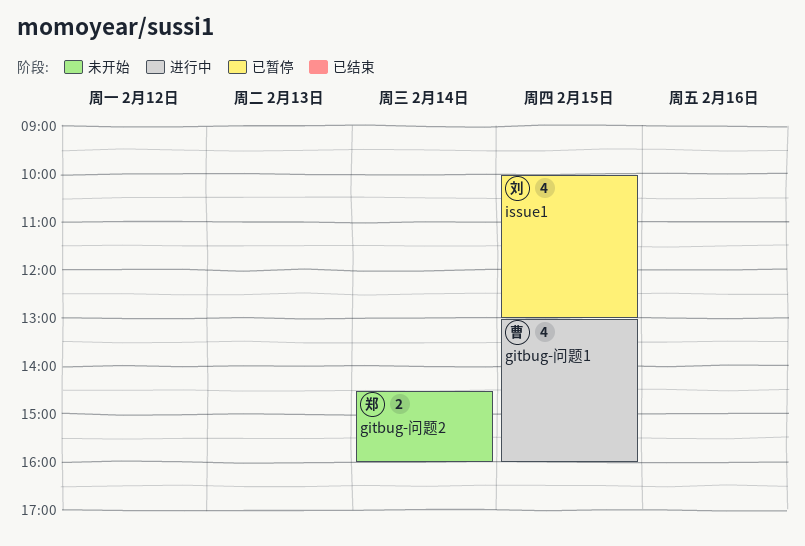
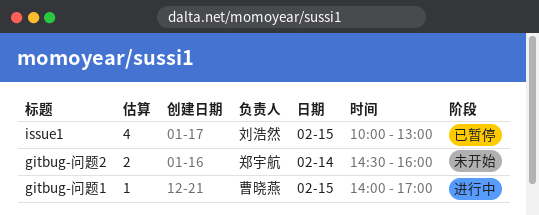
gitbug-问题1, estimate: 4 -> 1
gitbug-问题1, begins: 13:00 -> 14:00
gitbug-问题1, ends: 16:00 -> 17:00

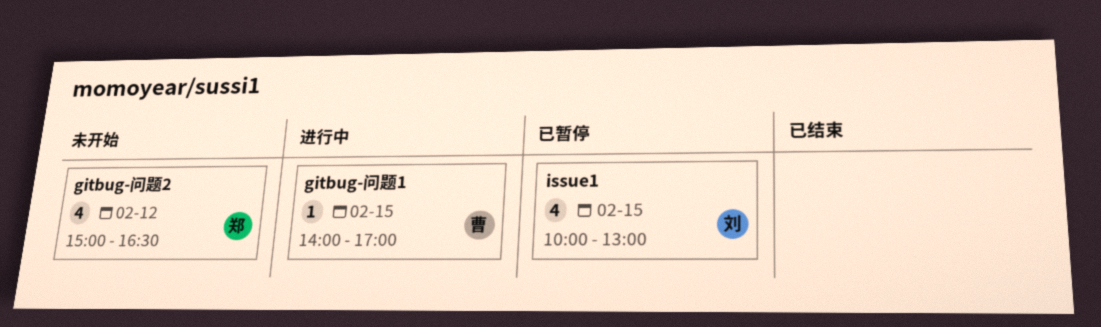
gitbug-问题2, estimate: 2 -> 4
gitbug-问题2, day: Feb 14 -> Feb 12
gitbug-问题2, begins: 14:30 -> 15:00
gitbug-问题2, ends: 16:00 -> 16:30

